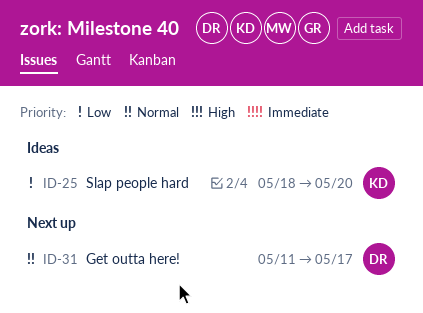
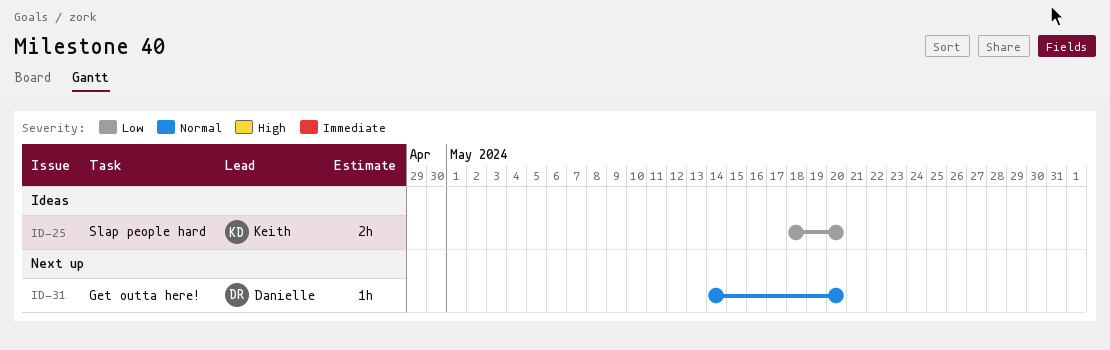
ID-31, start: May 11 -> May 14
ID-31, due: May 17 -> May 20

